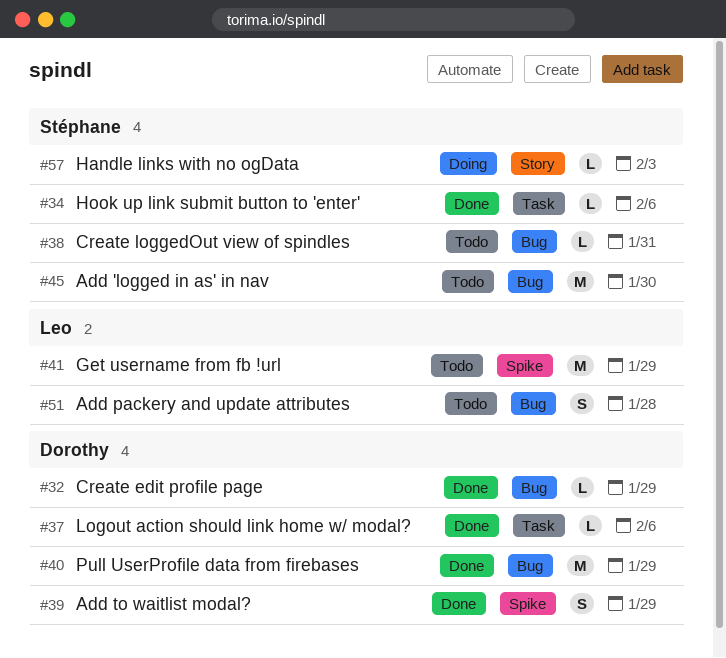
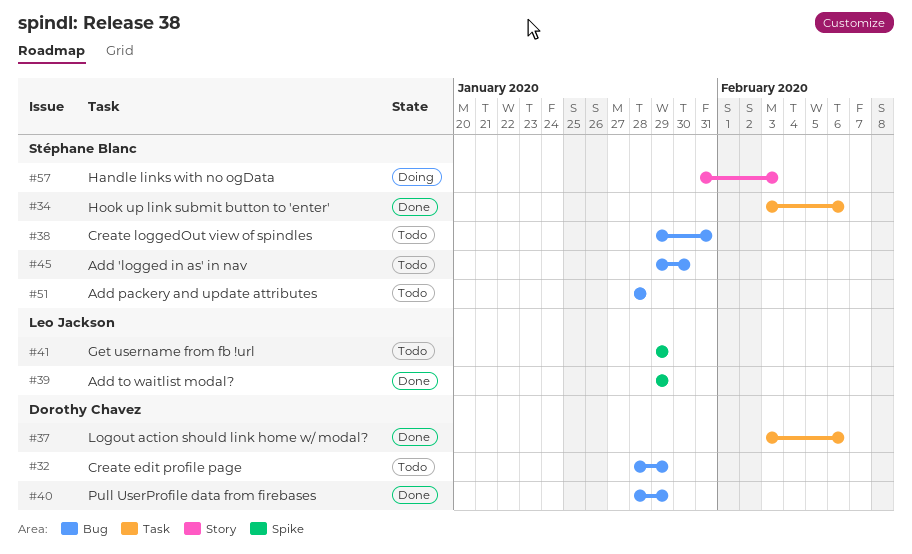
#32, status: Done -> Todo
#39, owner: Dorothy Chavez -> Leo Jackson
#51, owner: Leo Jackson -> Stéphane Blanc

